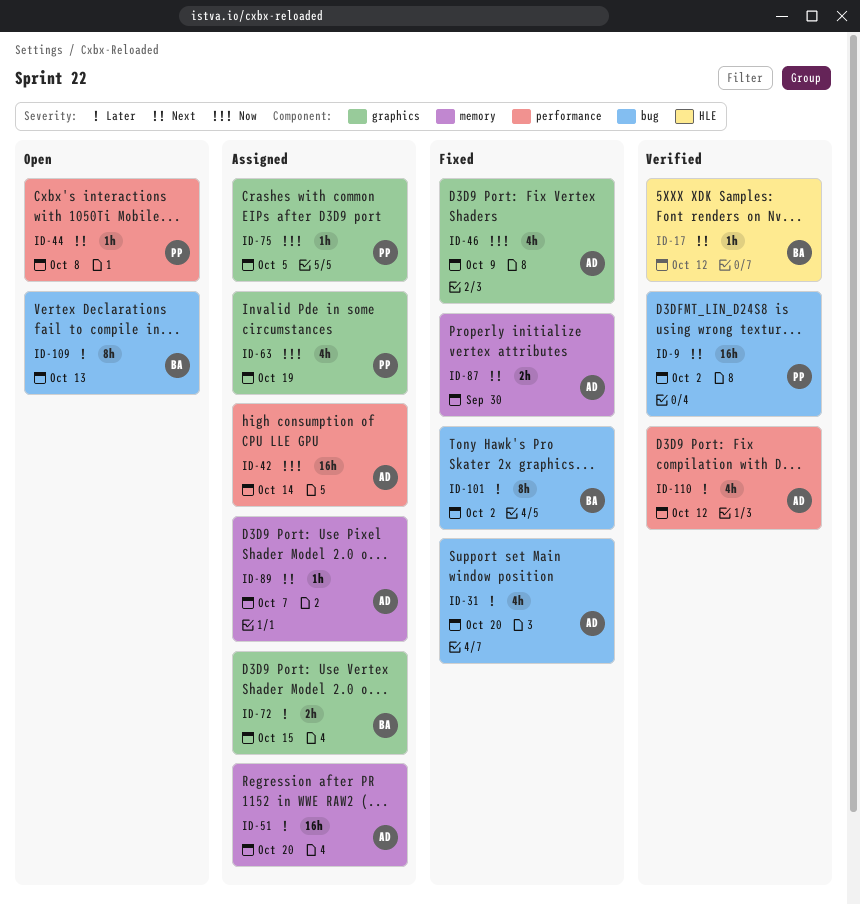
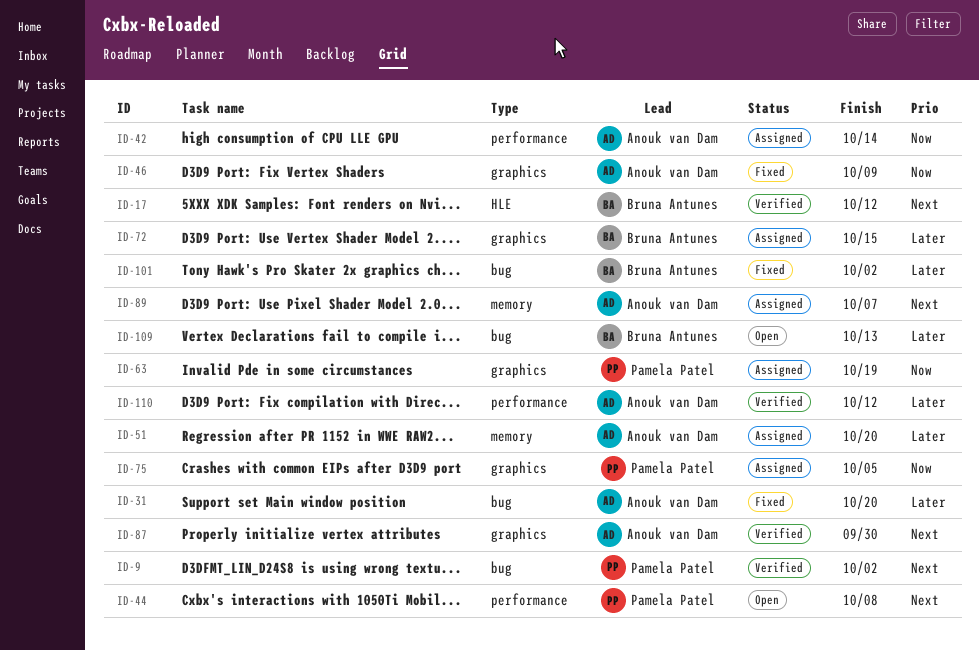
ID-87, status: Fixed -> Verified
ID-87, label: memory -> graphics

